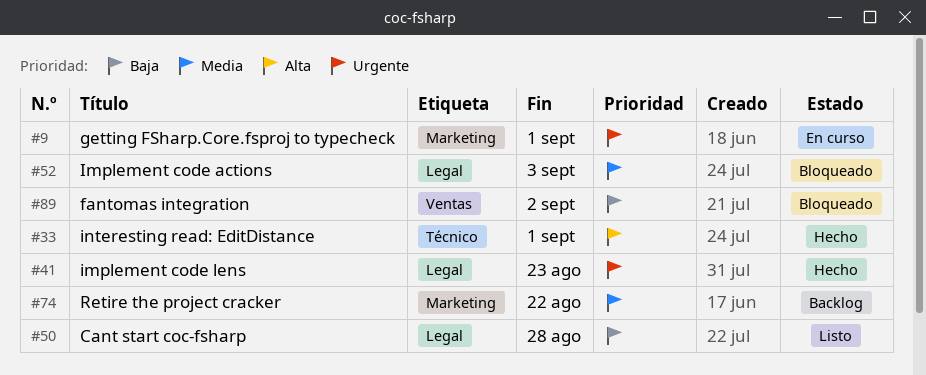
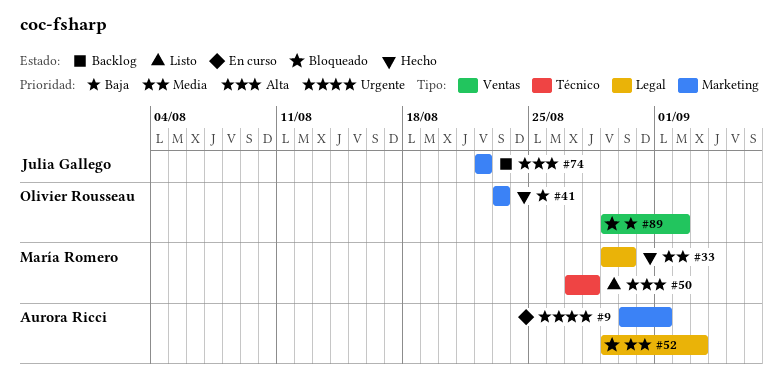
#33, priority: Alta -> Media
#33, label: Técnico -> Legal
#33, due: Sep 1 -> Aug 30
#41, priority: Urgente -> Baja
#41, label: Legal -> Marketing
#50, priority: Baja -> Alta
#50, label: Legal -> Técnico
#74, priority: Media -> Alta

